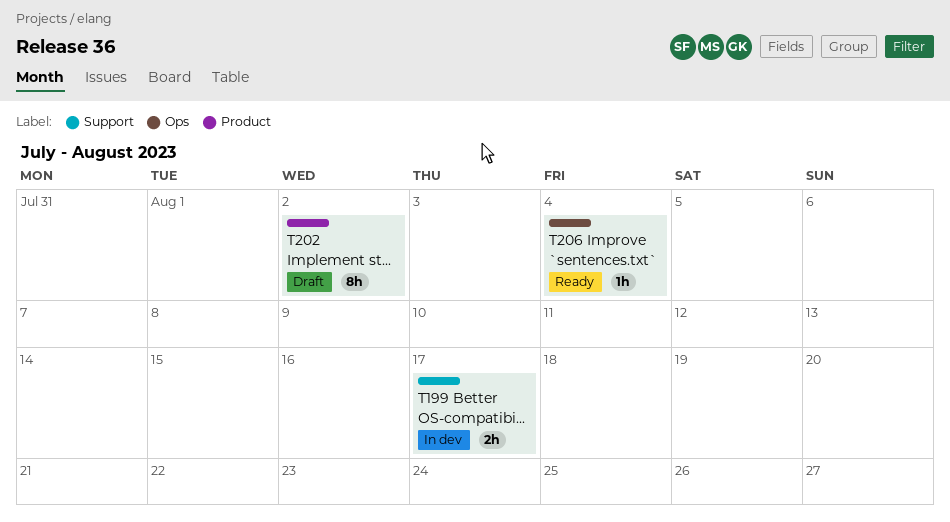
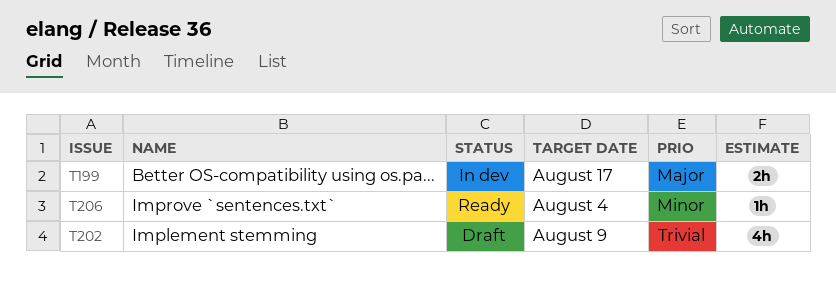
T202, estimate: 8h -> 4h
T202, due: Aug 2 -> Aug 9

